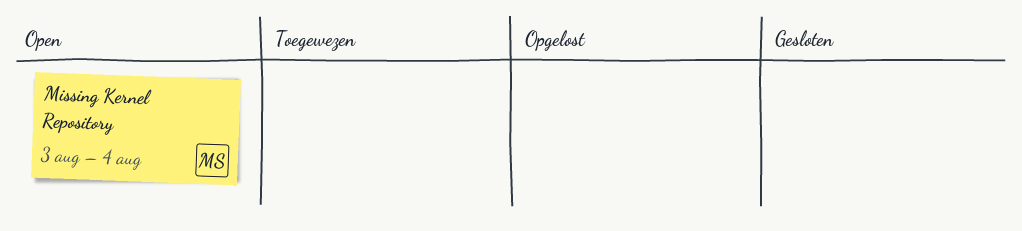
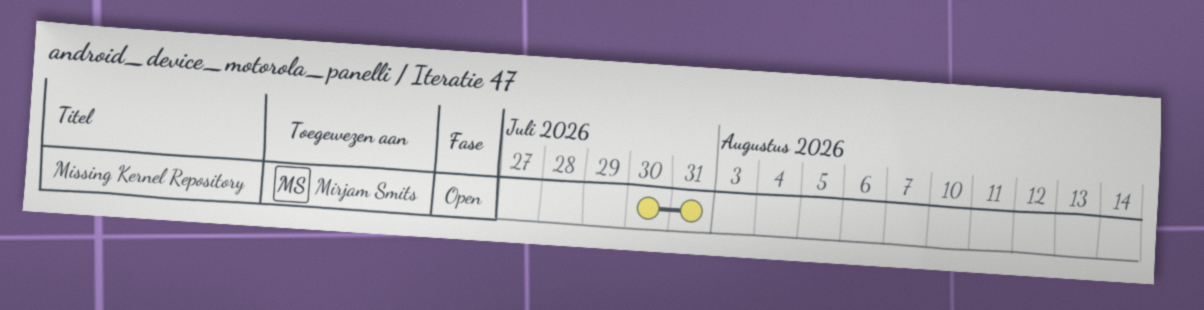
Missing Kernel Repository, start: Aug 3 -> Jul 30
Missing Kernel Repository, due: Aug 4 -> Jul 31

